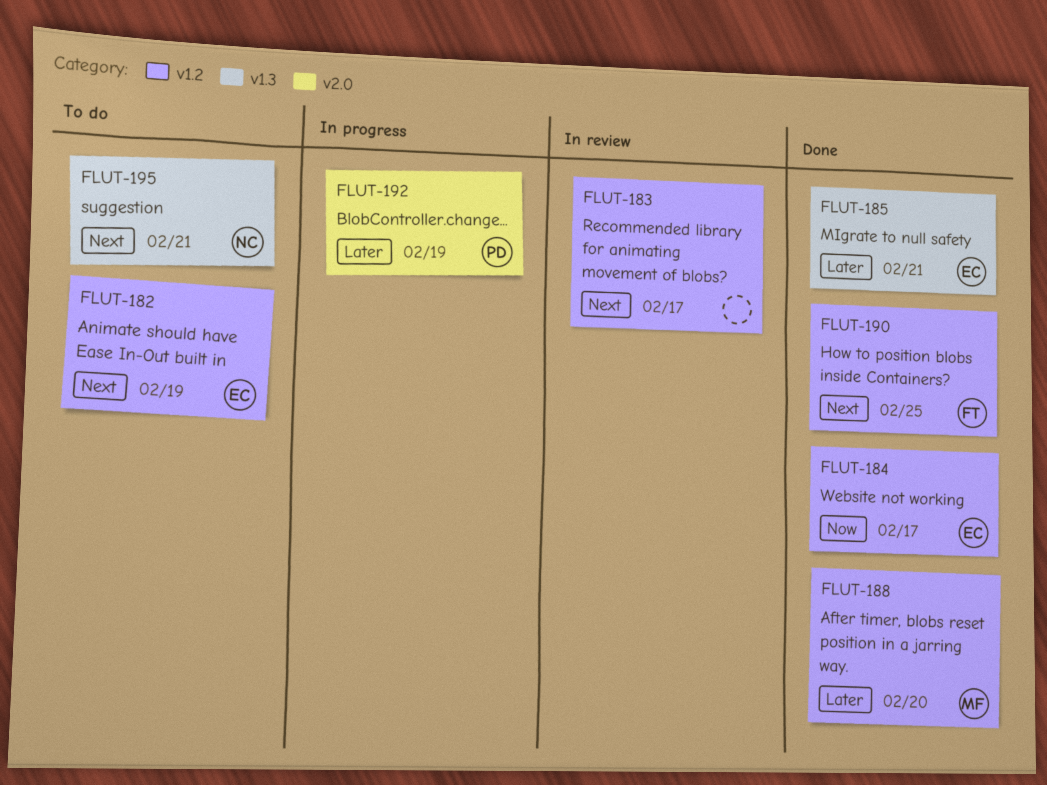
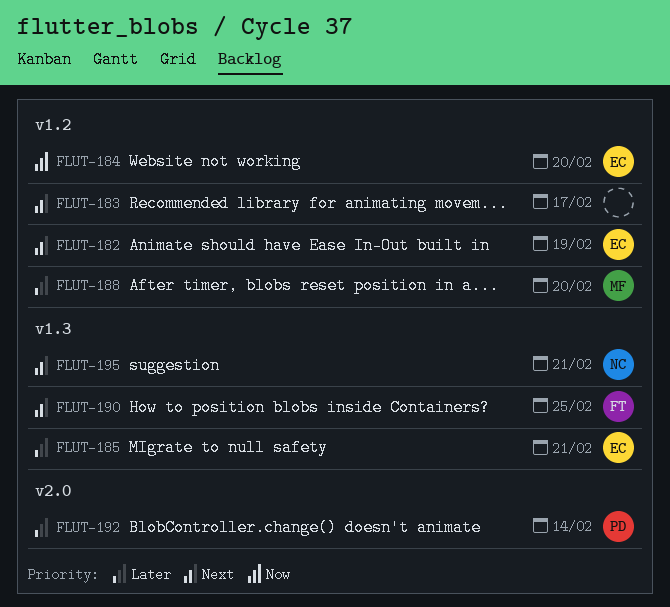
FLUT-184, due: Feb 17 -> Feb 20
FLUT-190, label: v1.2 -> v1.3
FLUT-192, due: Feb 19 -> Feb 14

